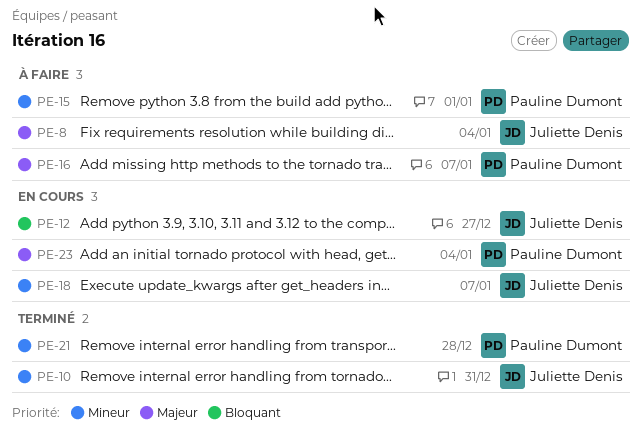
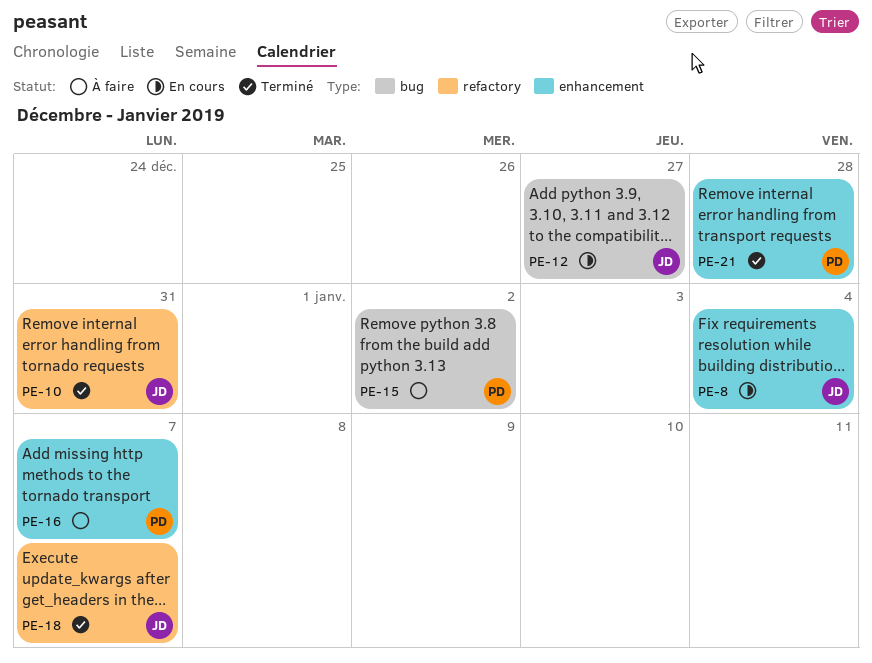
PE-8, status: À faire -> En cours
PE-15, due: Jan 1 -> Jan 2
PE-18, status: En cours -> Terminé
PE-23: present -> none

